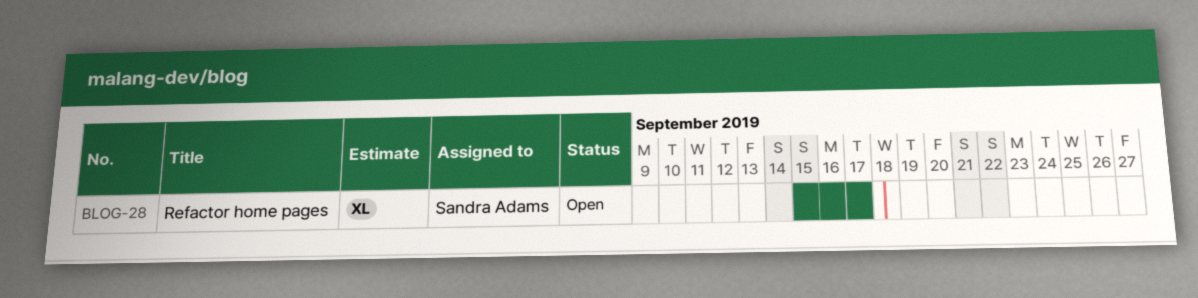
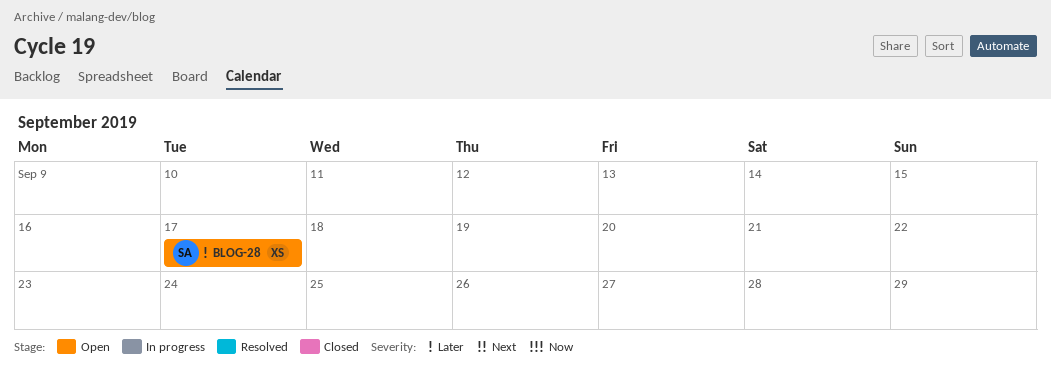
BLOG-28, estimate: XL -> XS
BLOG-28, start: Sep 15 -> Sep 17

